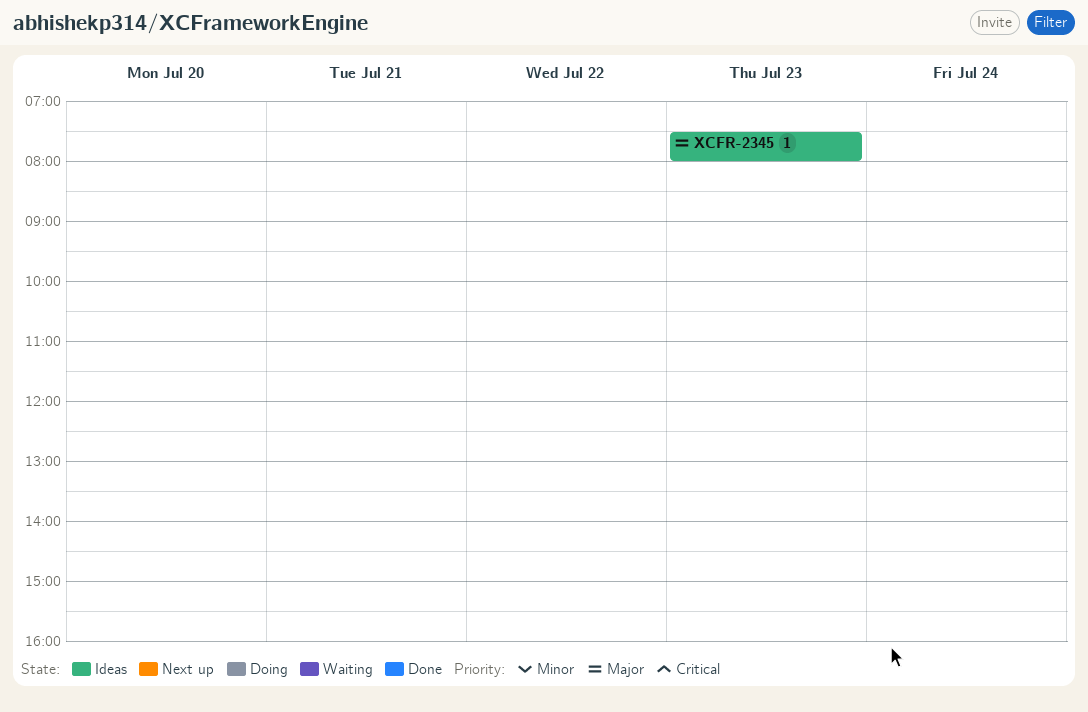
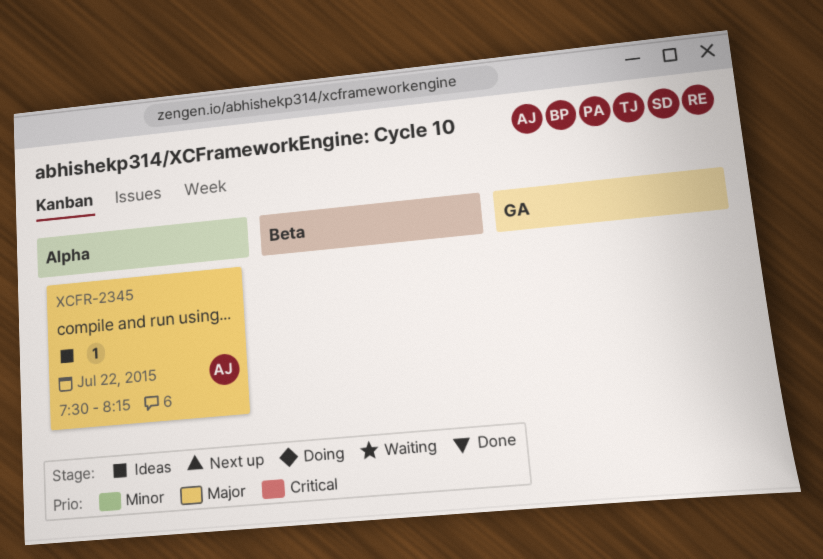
XCFR-2345, day: Jul 23 -> Jul 22
XCFR-2345, ends: 08:00 -> 08:15

